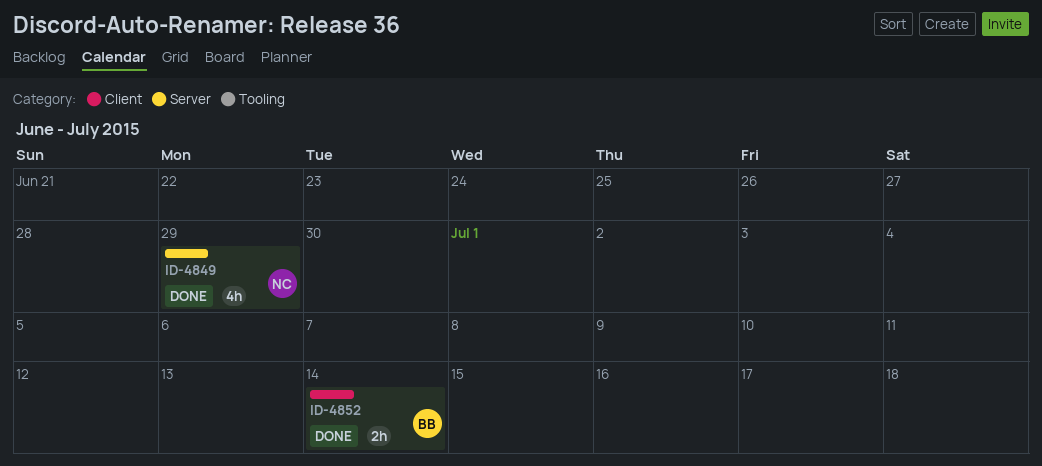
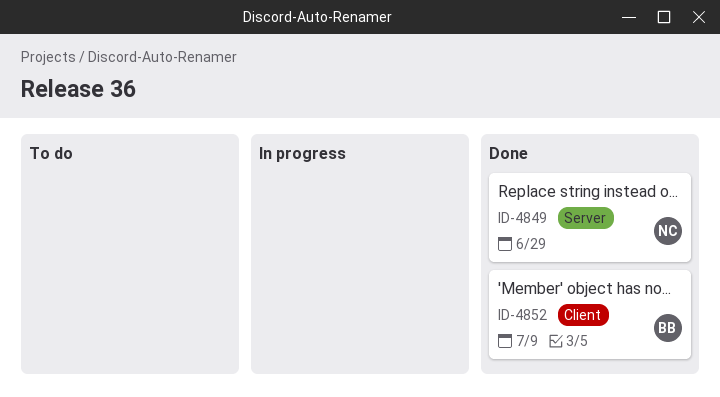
ID-4852, due: Jul 14 -> Jul 9

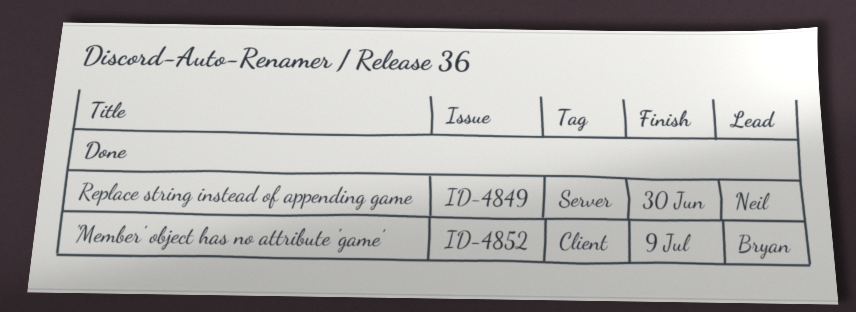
ID-4849, due: Jun 29 -> Jun 30

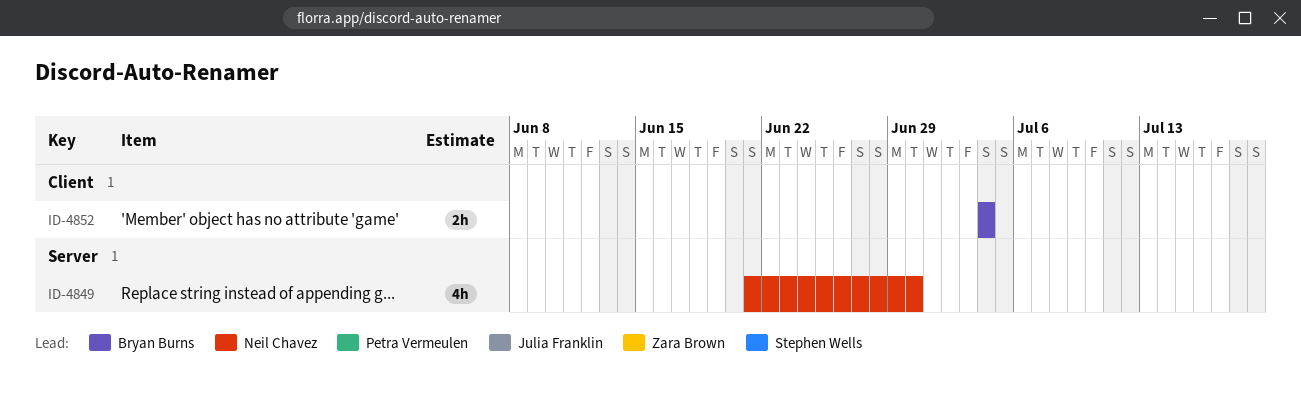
ID-4852, due: Jul 9 -> Jul 4

